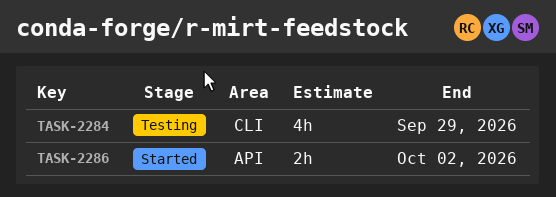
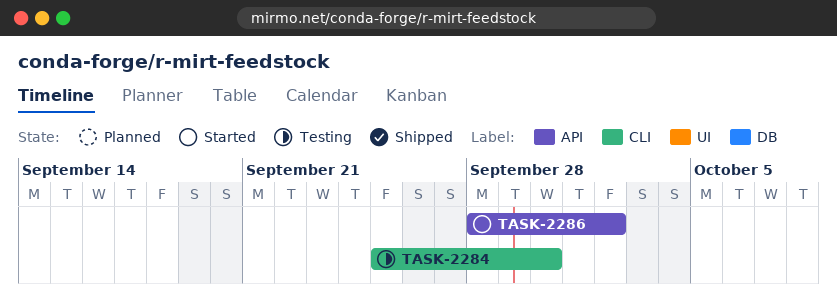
TASK-2284, due: Sep 29 -> Sep 30

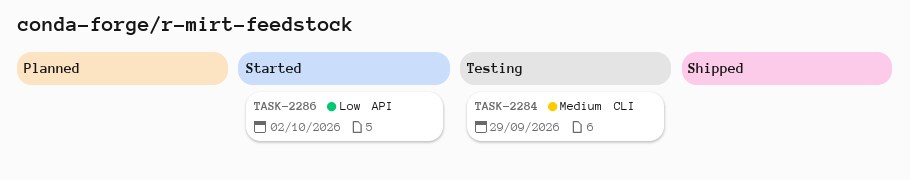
TASK-2284, due: Sep 30 -> Sep 29

